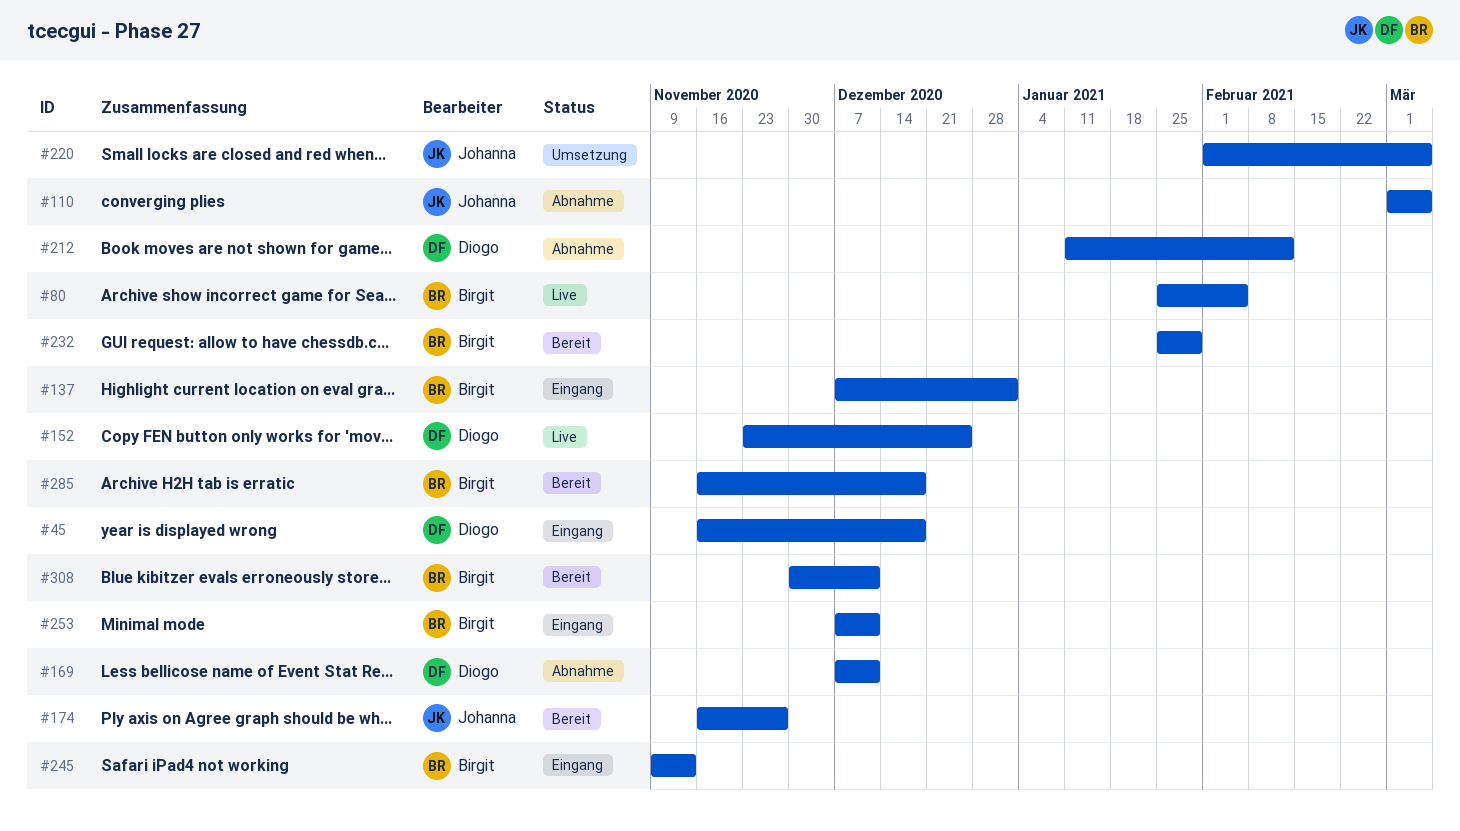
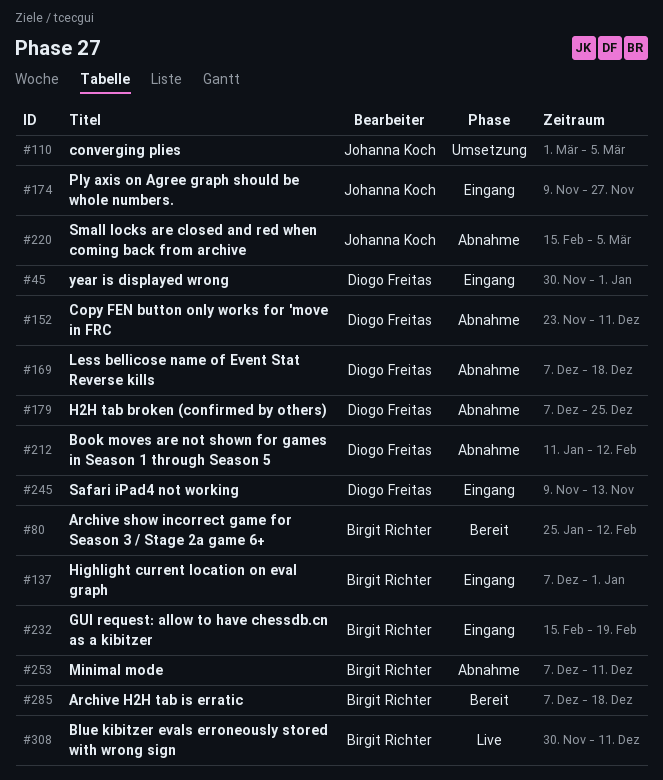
#45, start: Nov 16 -> Nov 30
#45, due: Dec 18 -> Jan 1
#80, status: Live -> Bereit
#80, due: Feb 5 -> Feb 12
#110, status: Abnahme -> Umsetzung
#152, status: Live -> Abnahme
#152, due: Dec 25 -> Dec 11
#169, due: Dec 11 -> Dec 18
#174, status: Bereit -> Eingang
#174, start: Nov 16 -> Nov 9
#179: none -> present
#220, status: Umsetzung -> Abnahme
#220, start: Feb 1 -> Feb 15
#232, status: Bereit -> Eingang
#232, start: Jan 25 -> Feb 15
#232, due: Jan 29 -> Feb 19
#245, owner: Birgit Richter -> Diogo Freitas
#253, status: Eingang -> Abnahme
#285, start: Nov 16 -> Dec 7
#308, status: Bereit -> Live

